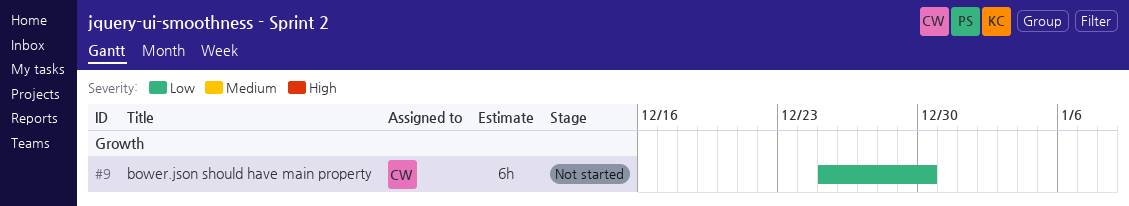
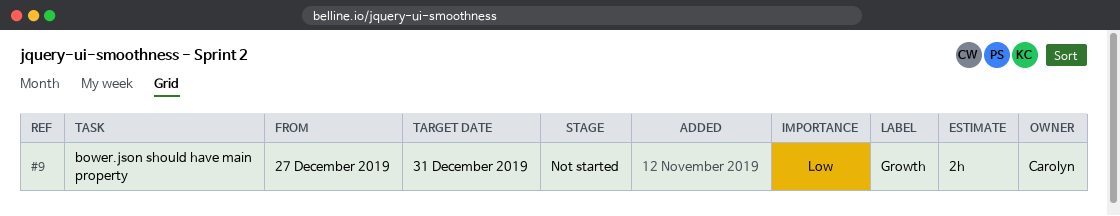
#9, estimate: 6h -> 2h
#9, start: Dec 25 -> Dec 27
#9, due: Dec 30 -> Dec 31

